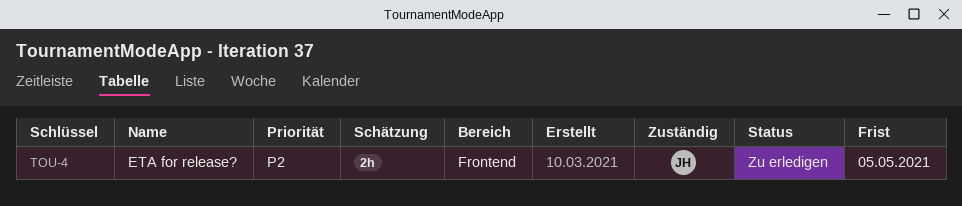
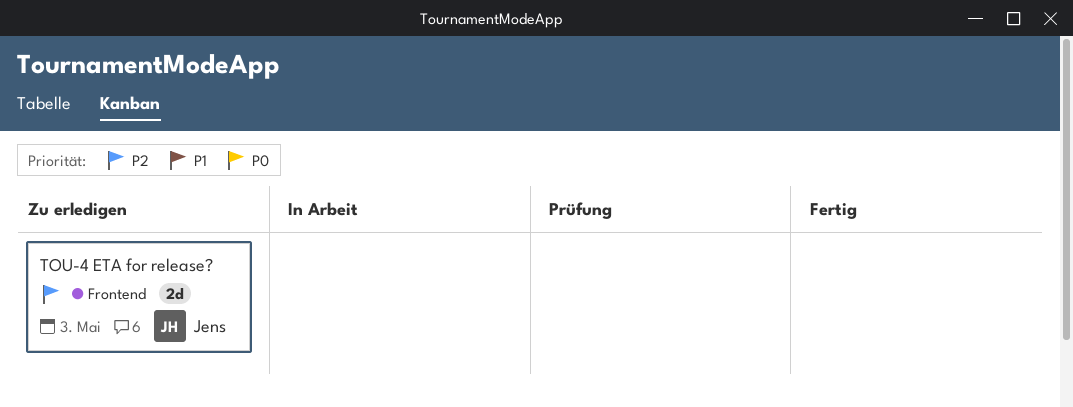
TOU-4, estimate: 2h -> 2d
TOU-4, due: May 5 -> May 3

